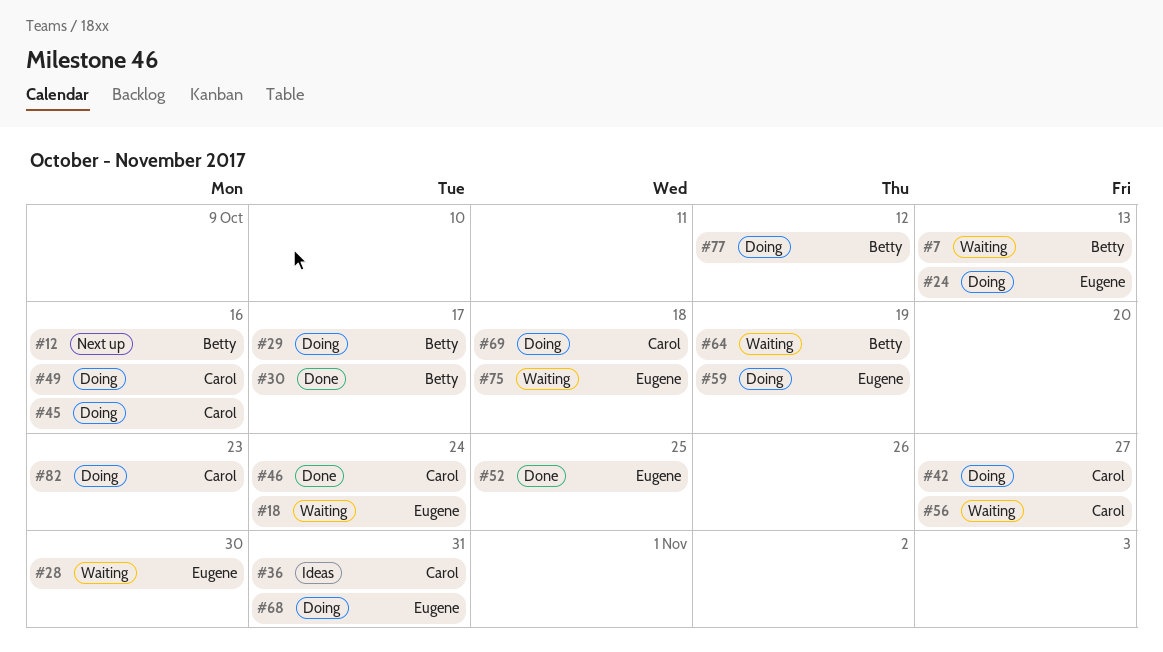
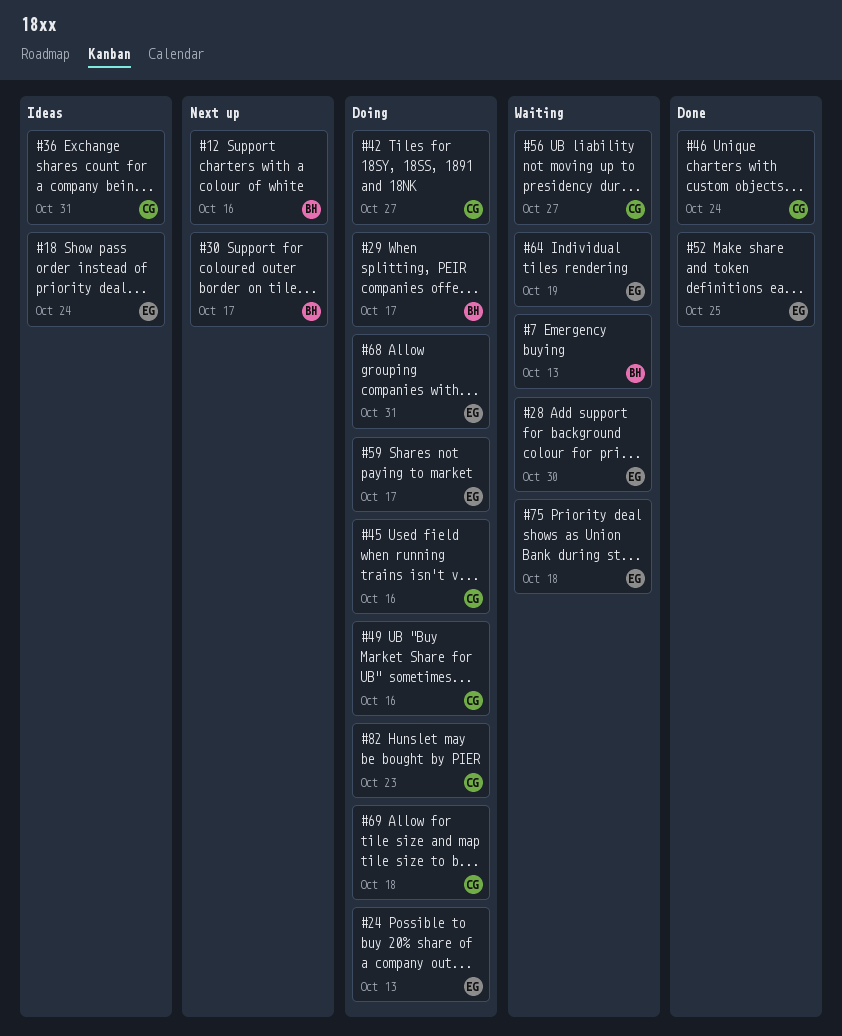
#18, status: Waiting -> Ideas
#30, status: Done -> Next up
#59, due: Oct 19 -> Oct 17
#64, owner: Betty -> Eugene
#77: present -> none

